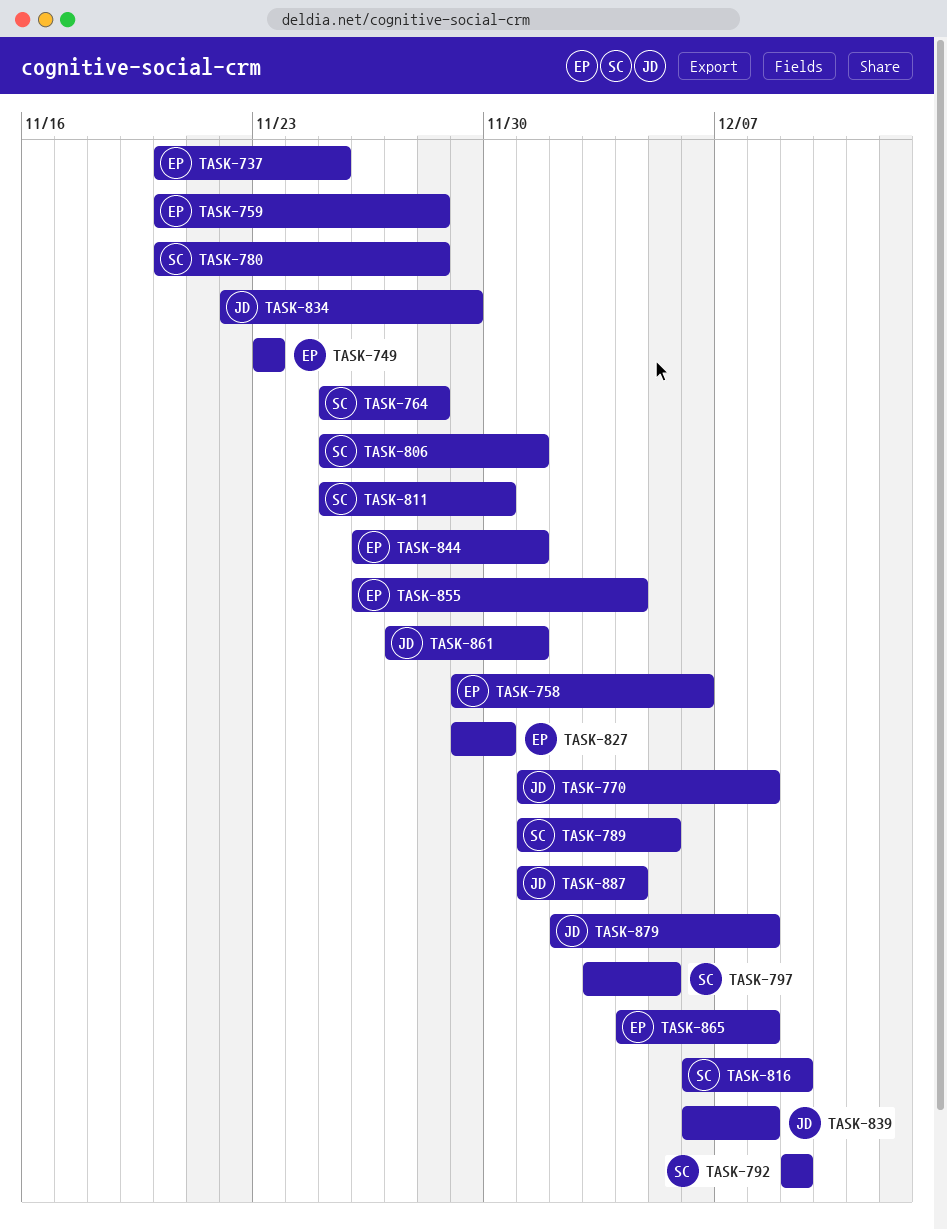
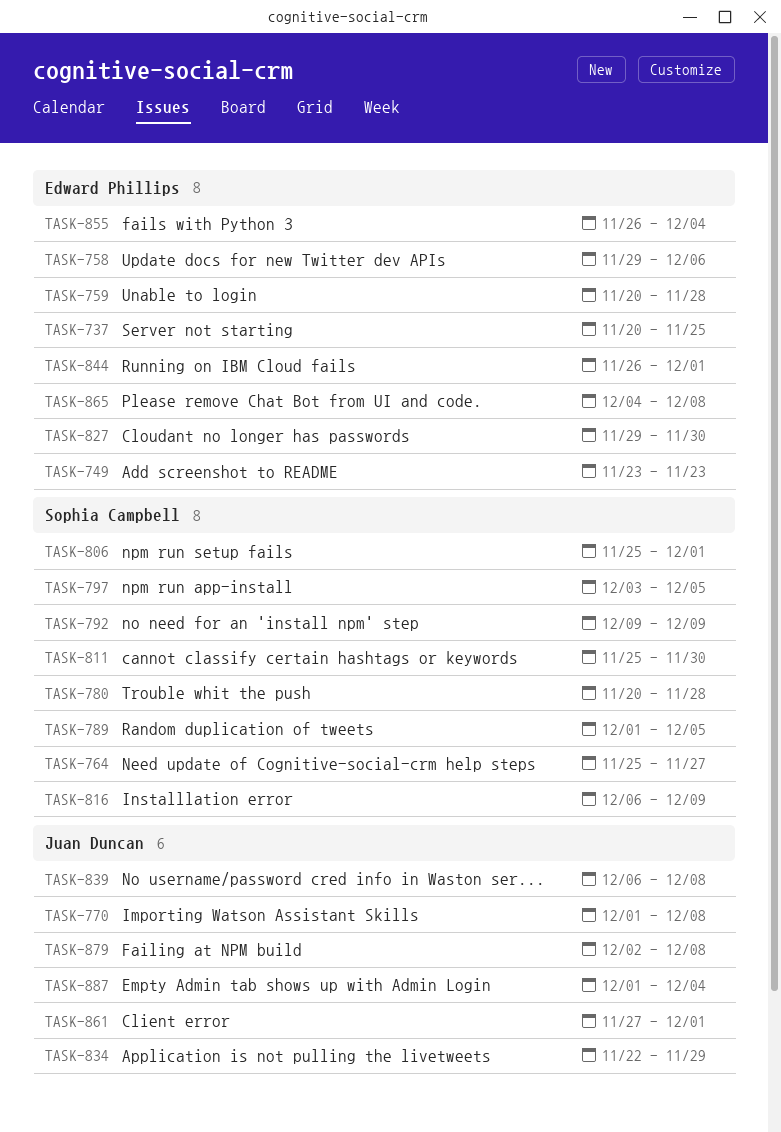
TASK-764, due: Nov 28 -> Nov 27

